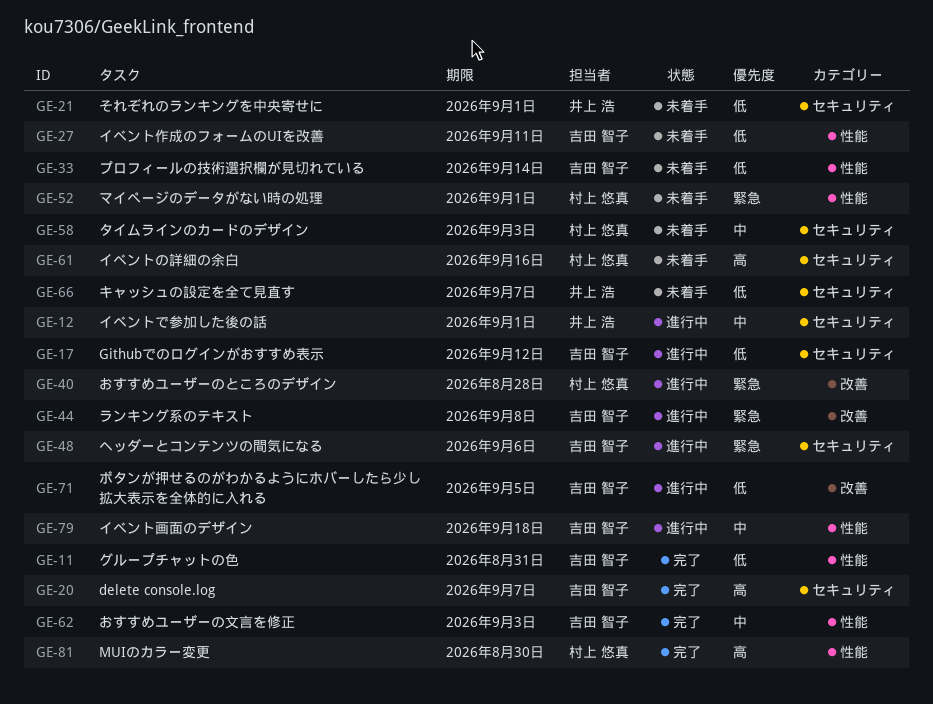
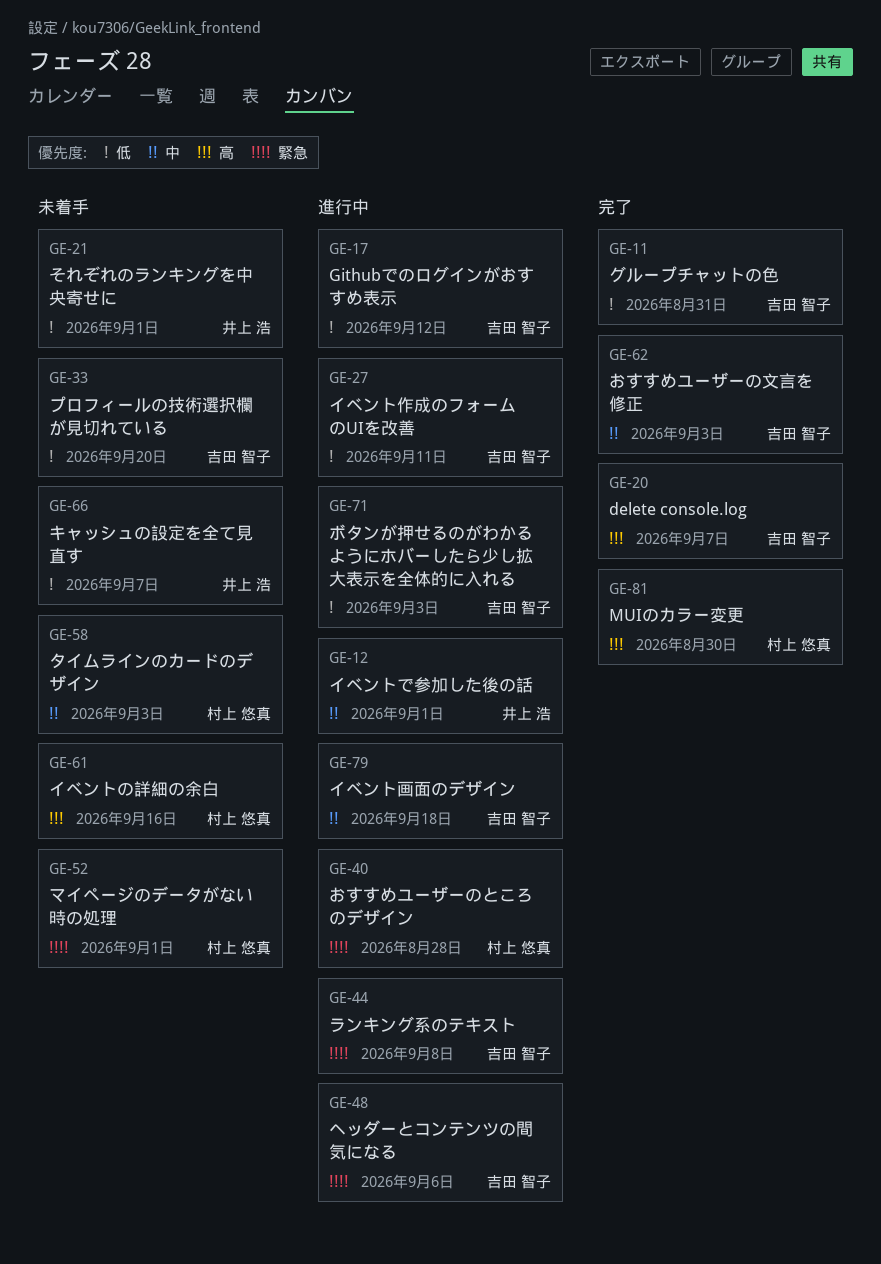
GE-27, status: 未着手 -> 進行中
GE-33, due: Sep 14 -> Sep 20
GE-71, due: Sep 5 -> Sep 3

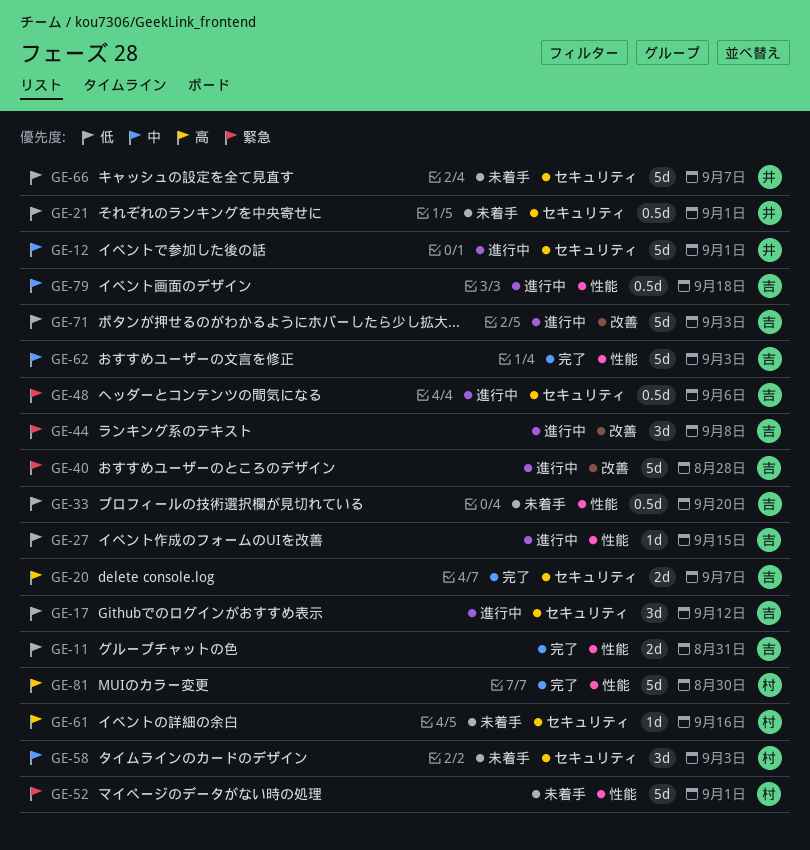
GE-27, due: Sep 11 -> Sep 15
GE-40, owner: 村上 悠真 -> 吉田 智子

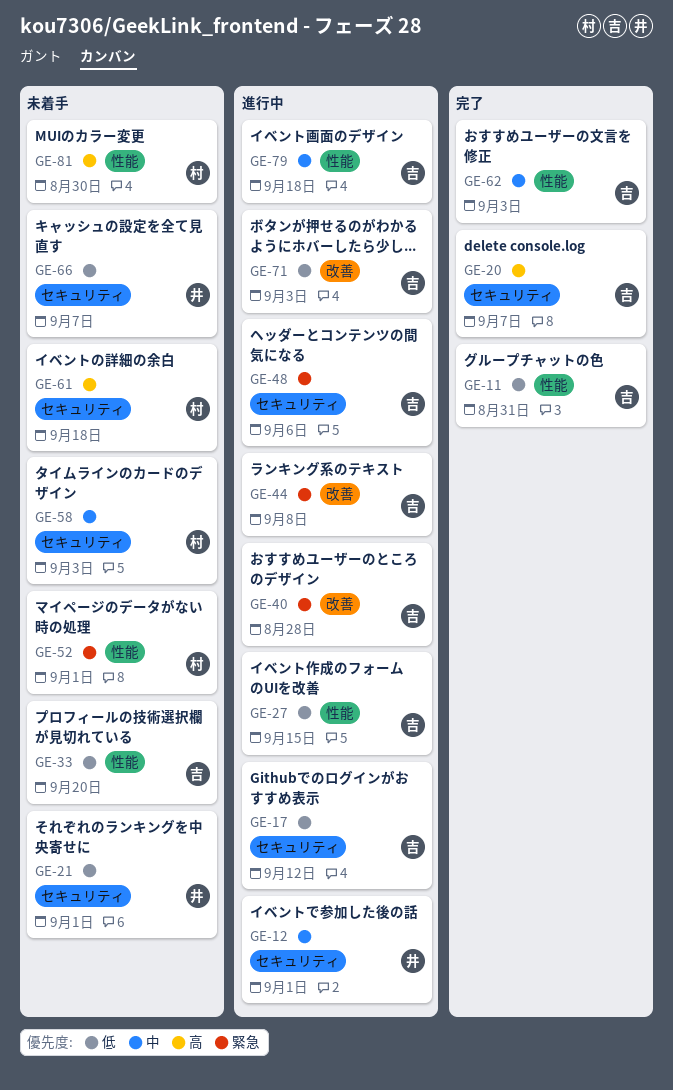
GE-61, due: Sep 16 -> Sep 18
GE-81, status: 完了 -> 未着手

